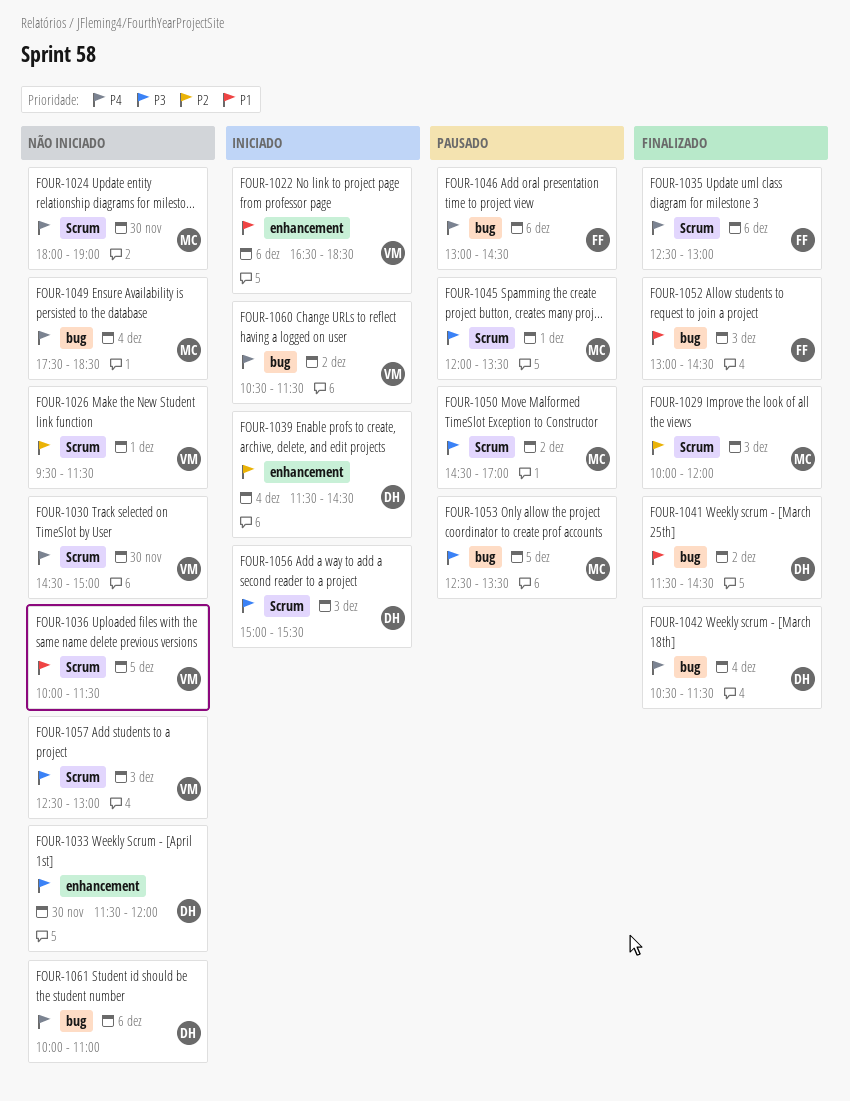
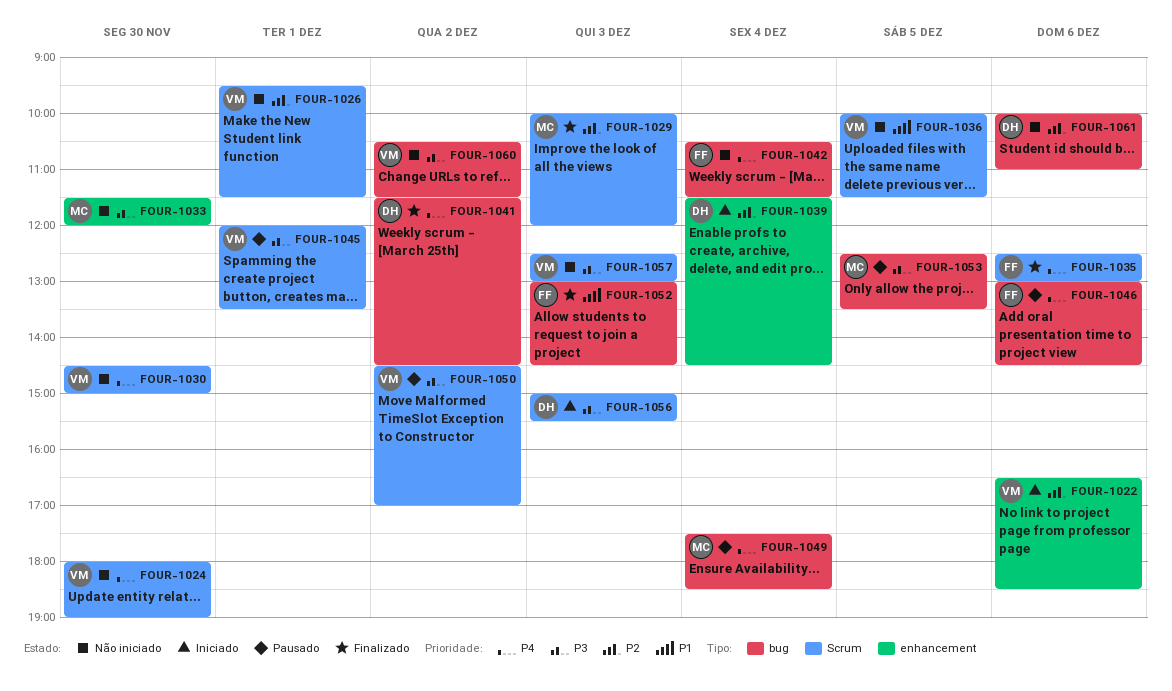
FOUR-1022, priority: P1 -> P2
FOUR-1024, owner: MC -> VM
FOUR-1033, owner: DH -> MC
FOUR-1041, priority: P1 -> P4
FOUR-1042, status: Finalizado -> Não iniciado
FOUR-1042, owner: DH -> FF
FOUR-1045, owner: MC -> VM
FOUR-1049, status: Não iniciado -> Pausado
FOUR-1050, owner: MC -> VM
FOUR-1060, status: Iniciado -> Não iniciado
FOUR-1060, priority: P4 -> P3
FOUR-1061, priority: P4 -> P2

